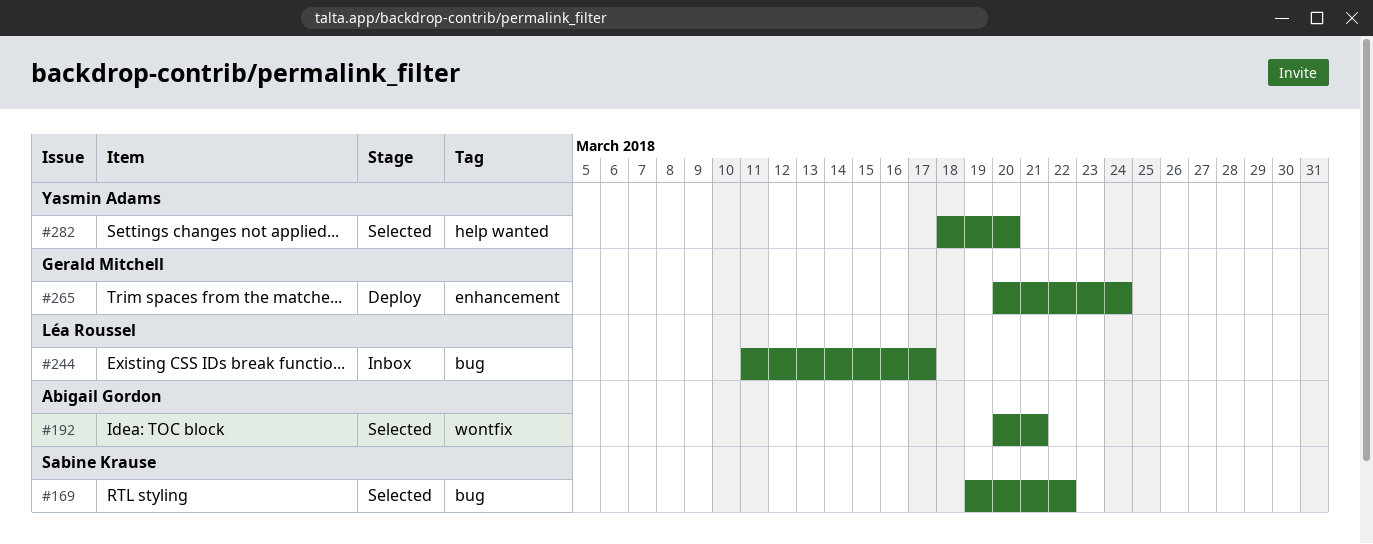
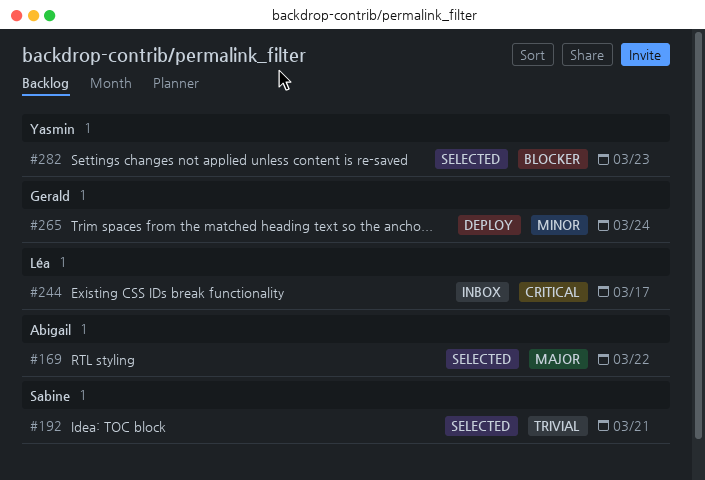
#169, owner: Sabine Krause -> Abigail Gordon
#192, owner: Abigail Gordon -> Sabine Krause
#282, due: Mar 20 -> Mar 23

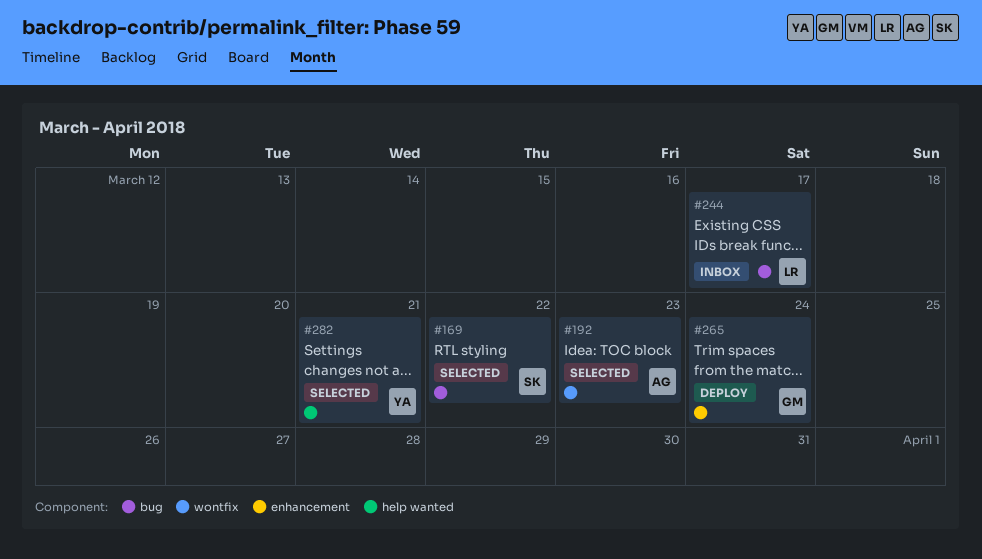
#169, owner: Abigail -> Sabine
#192, owner: Sabine -> Abigail
#192, due: Mar 21 -> Mar 23
#282, due: Mar 23 -> Mar 21

